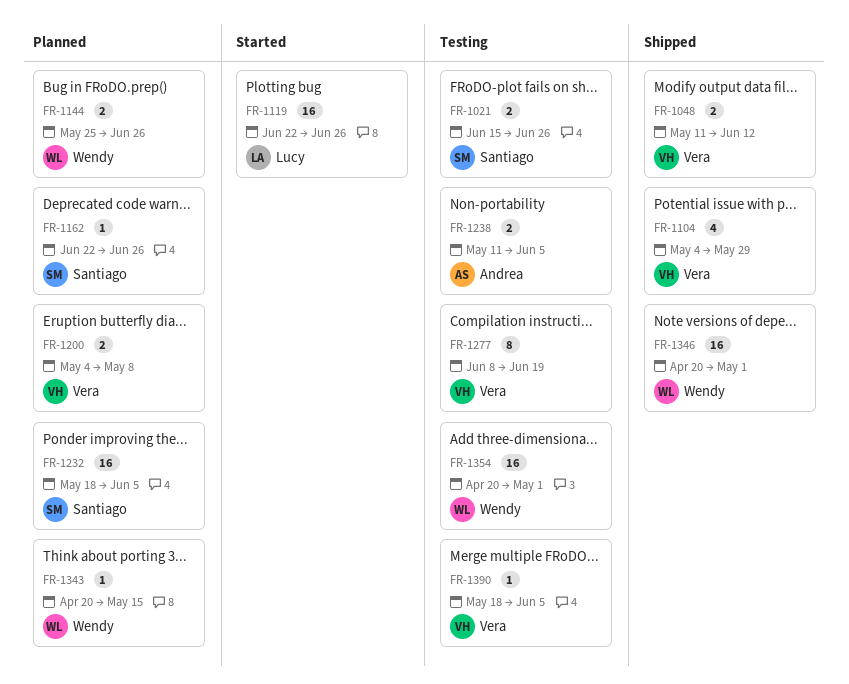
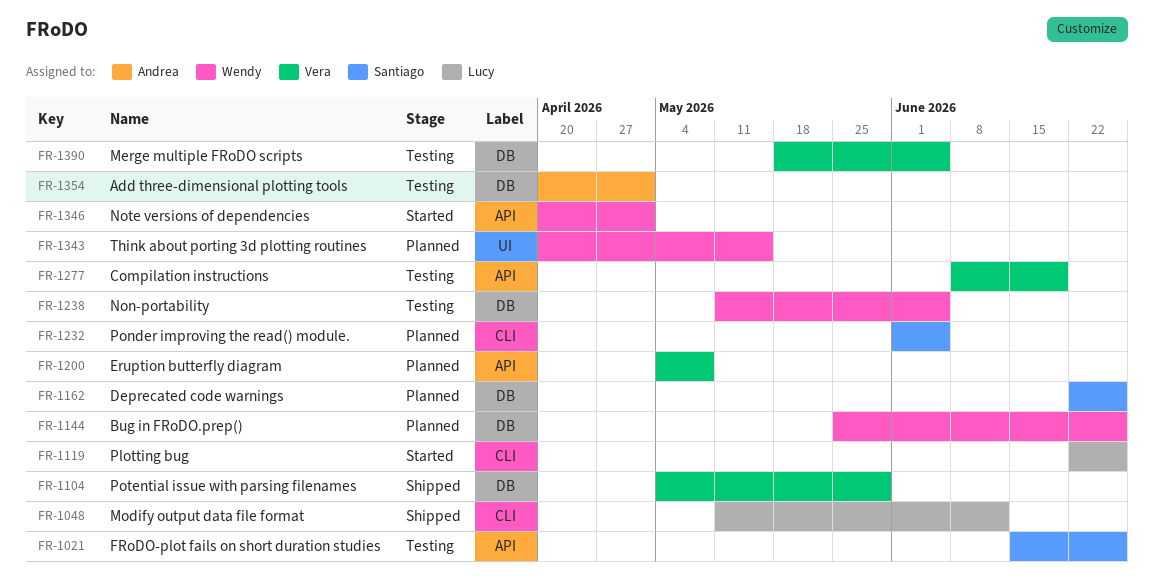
FR-1048, owner: Vera -> Lucy
FR-1232, start: May 18 -> Jun 1
FR-1238, owner: Andrea -> Wendy
FR-1346, status: Shipped -> Started
FR-1354, owner: Wendy -> Andrea

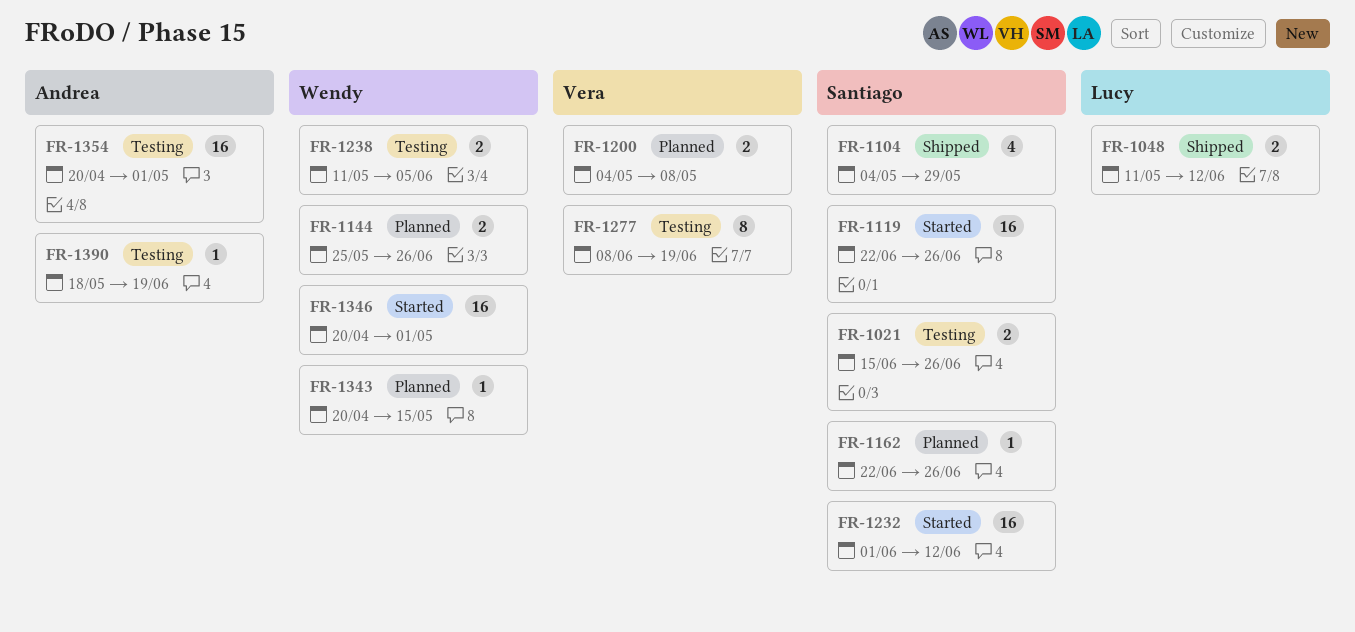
FR-1104, owner: Vera -> Santiago
FR-1119, owner: Lucy -> Santiago
FR-1232, status: Planned -> Started
FR-1232, due: Jun 5 -> Jun 12
FR-1390, owner: Vera -> Andrea
FR-1390, due: Jun 5 -> Jun 19

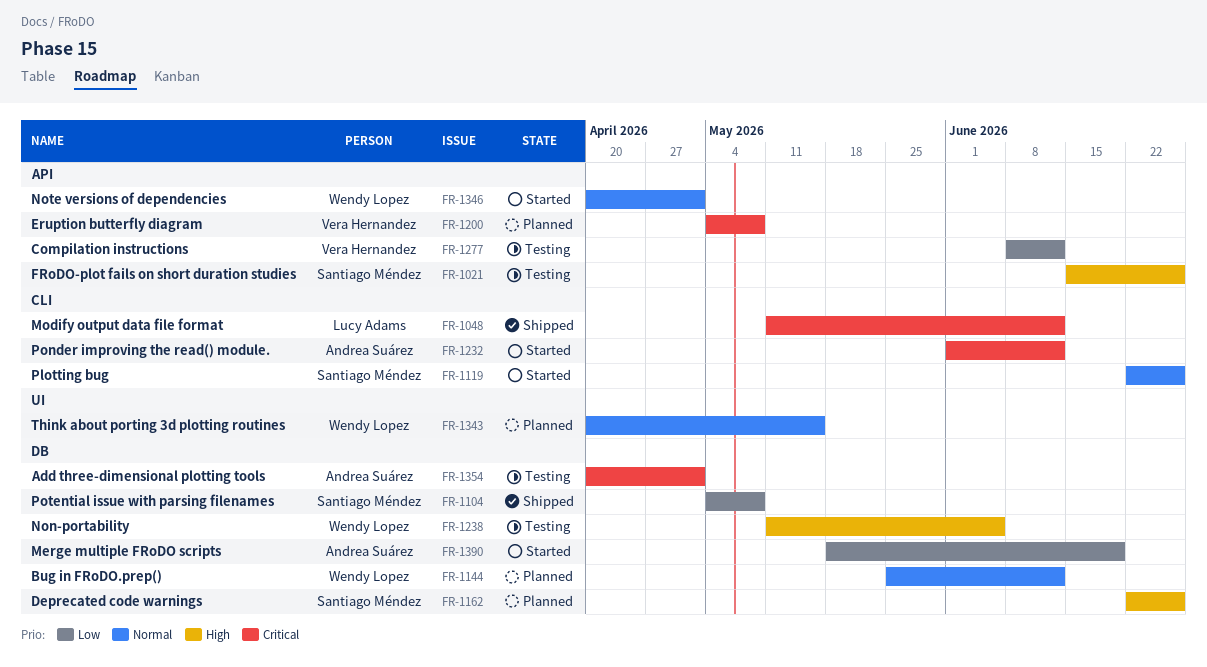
FR-1104, due: May 29 -> May 8
FR-1144, due: Jun 26 -> Jun 12
FR-1232, owner: Santiago Méndez -> Andrea Suárez
FR-1277, due: Jun 19 -> Jun 12
FR-1390, status: Testing -> Started

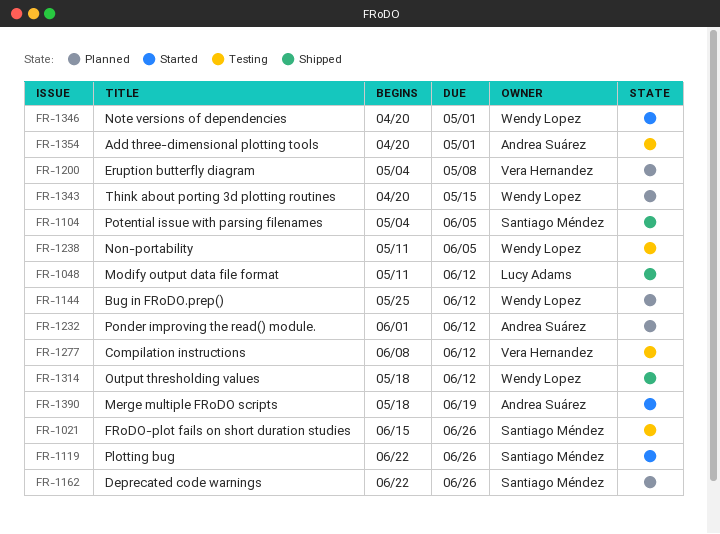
FR-1104, due: May 8 -> Jun 5
FR-1232, status: Started -> Planned
FR-1314: none -> present

